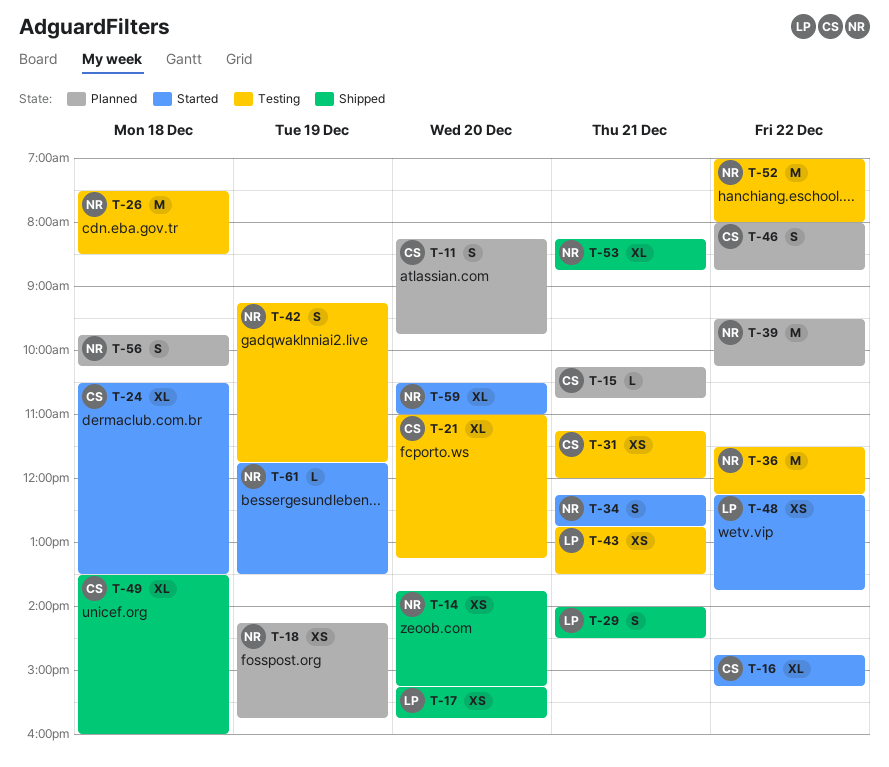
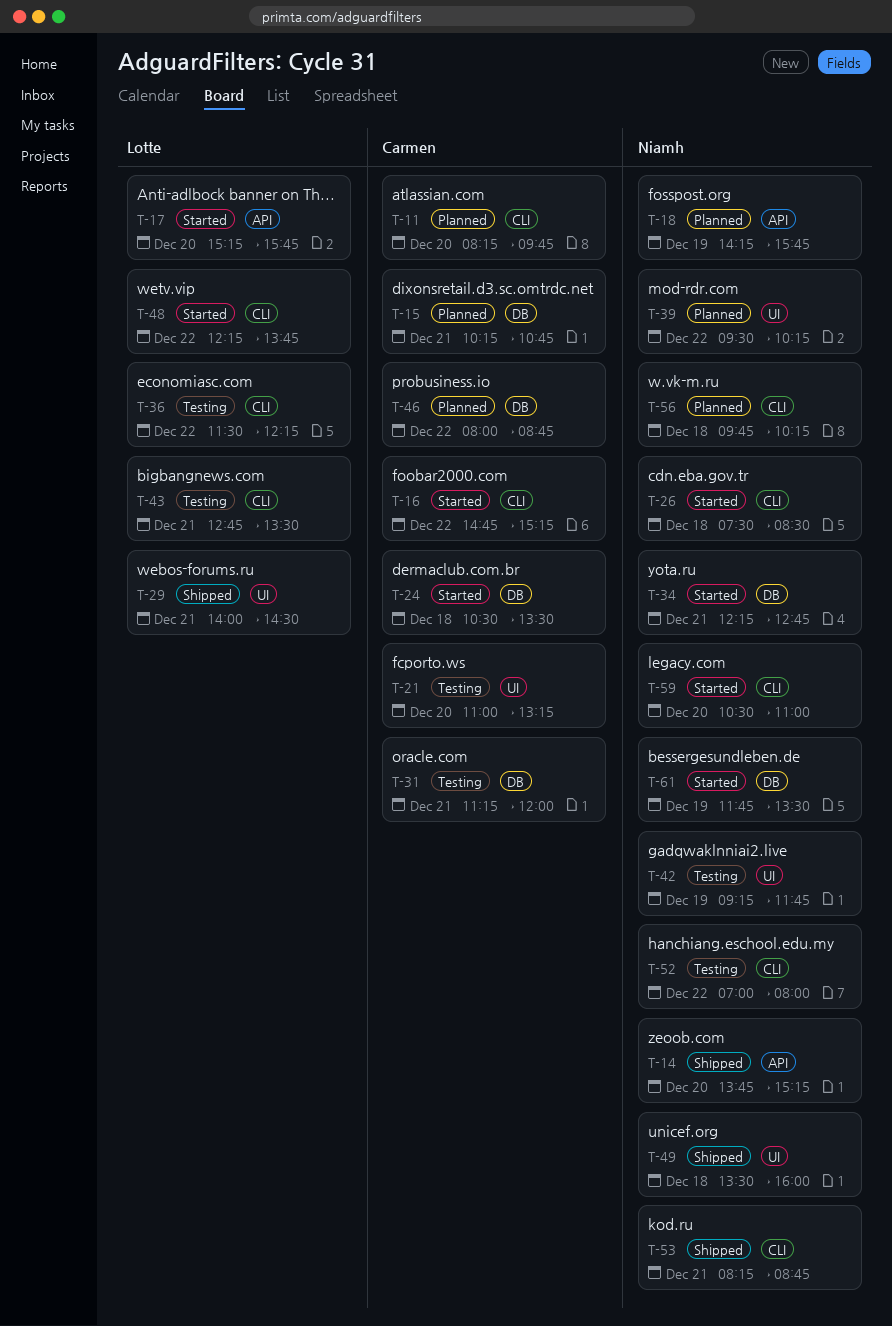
T-17, status: Shipped -> Started
T-26, status: Testing -> Started
T-36, owner: Niamh -> Lotte
T-49, owner: Carmen -> Niamh

